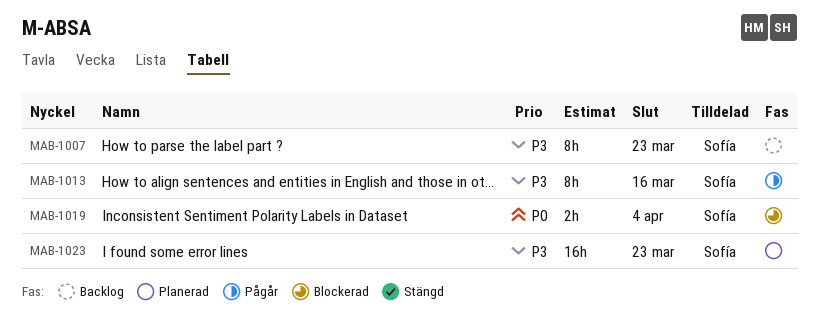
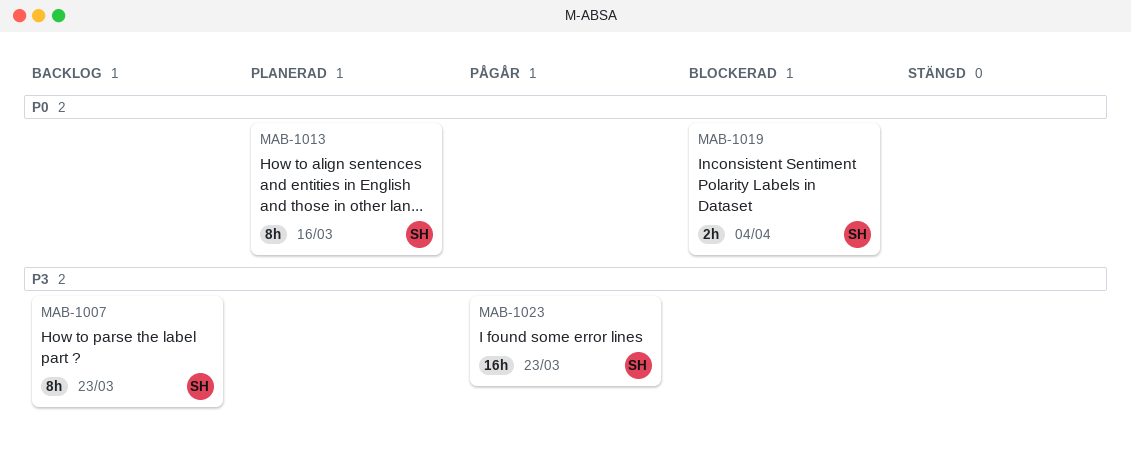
MAB-1013, status: Pågår -> Planerad
MAB-1013, priority: P3 -> P0
MAB-1023, status: Planerad -> Pågår

